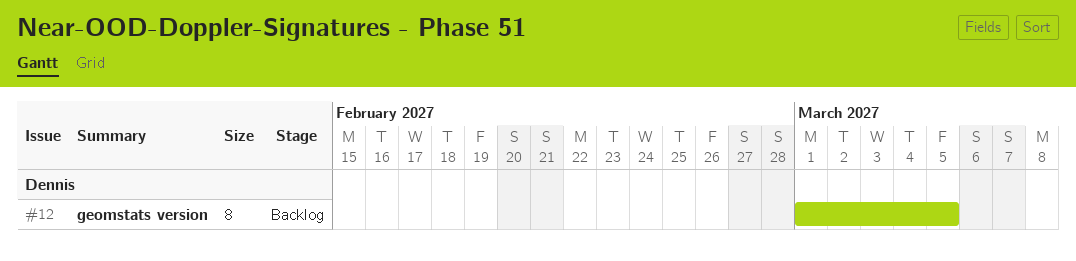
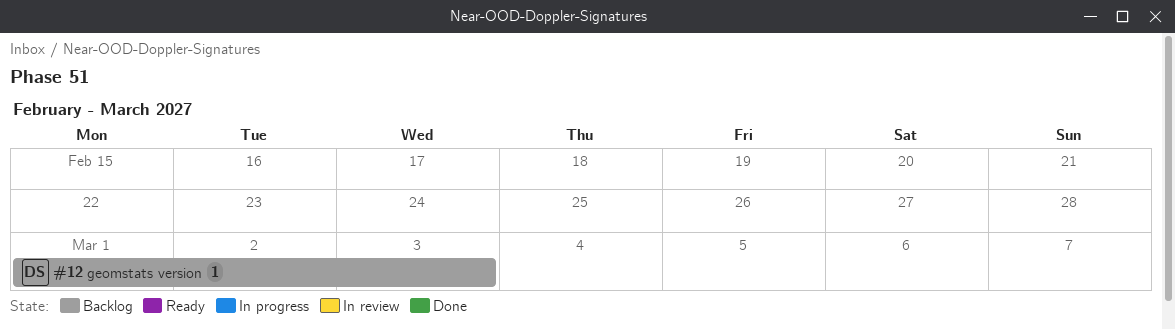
#12, estimate: 8 -> 1
#12, due: Mar 5 -> Mar 3

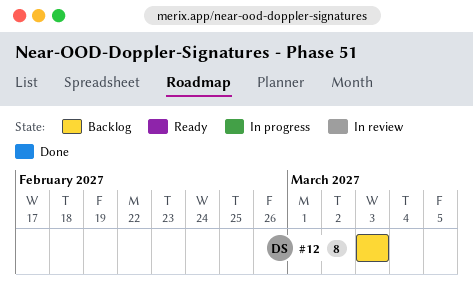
#12, estimate: 1 -> 8
#12, start: Mar 1 -> Mar 3

